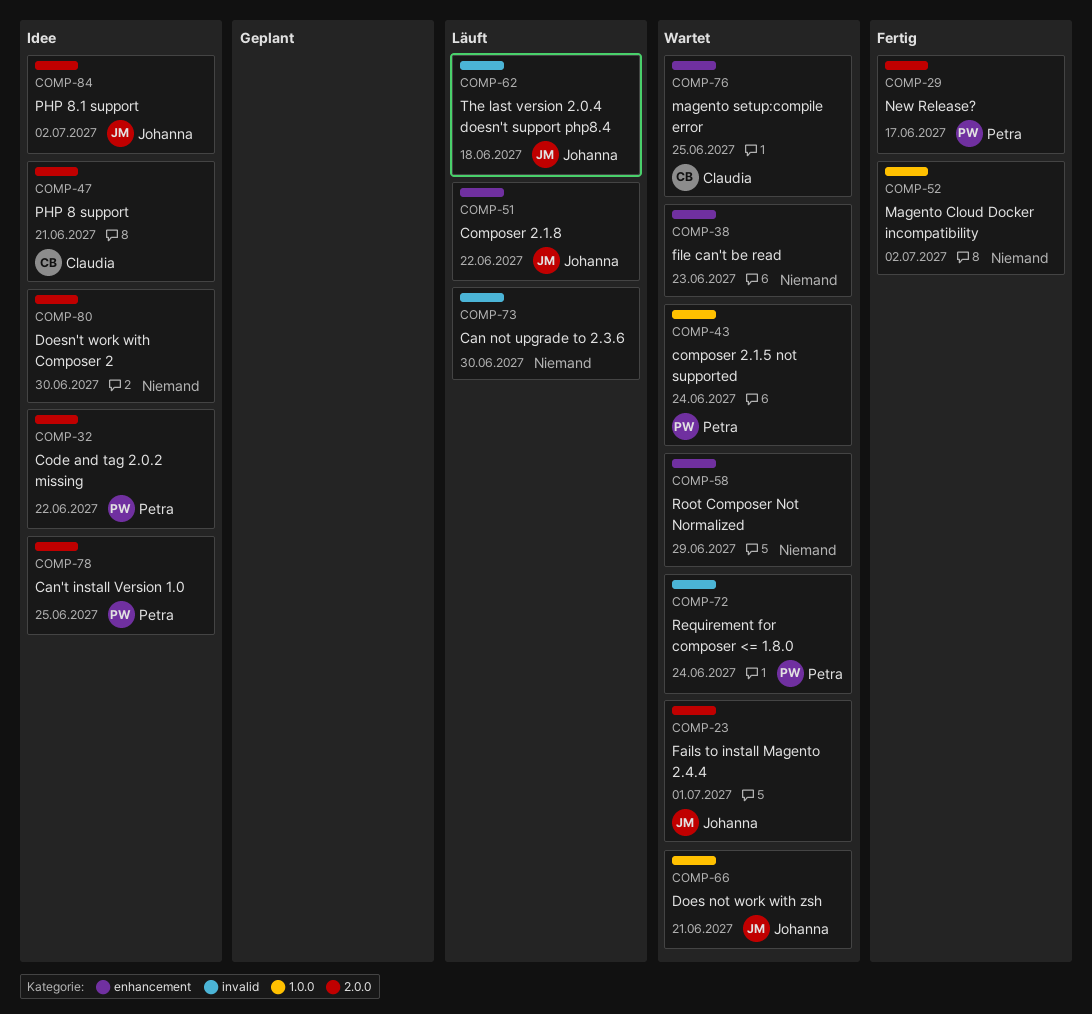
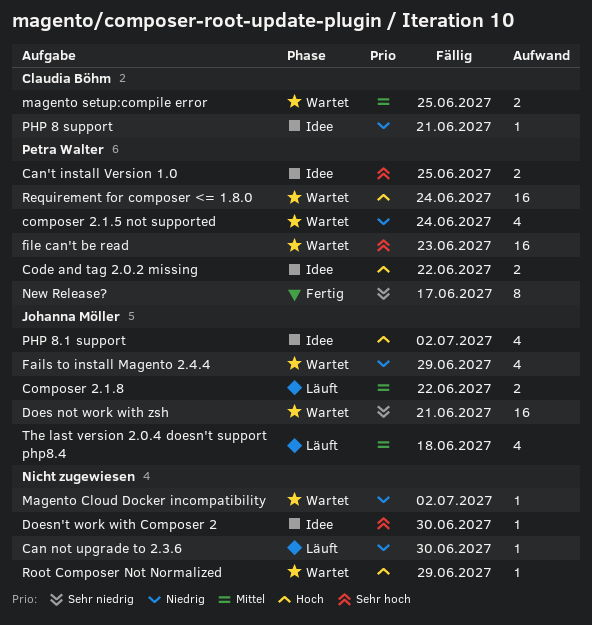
Fails to install Magento 2.4.4, due: Jul 1 -> Jun 29
file can't be read, owner: none -> Petra Walter
Magento Cloud Docker incompatibility, status: Fertig -> Wartet

